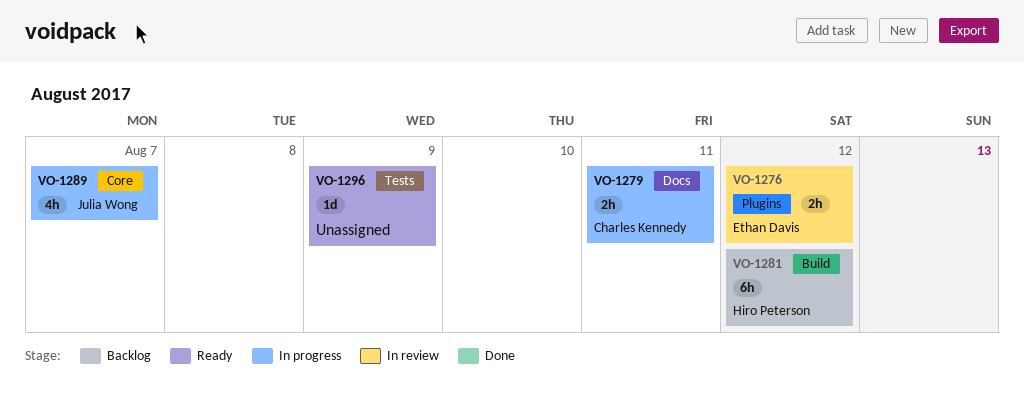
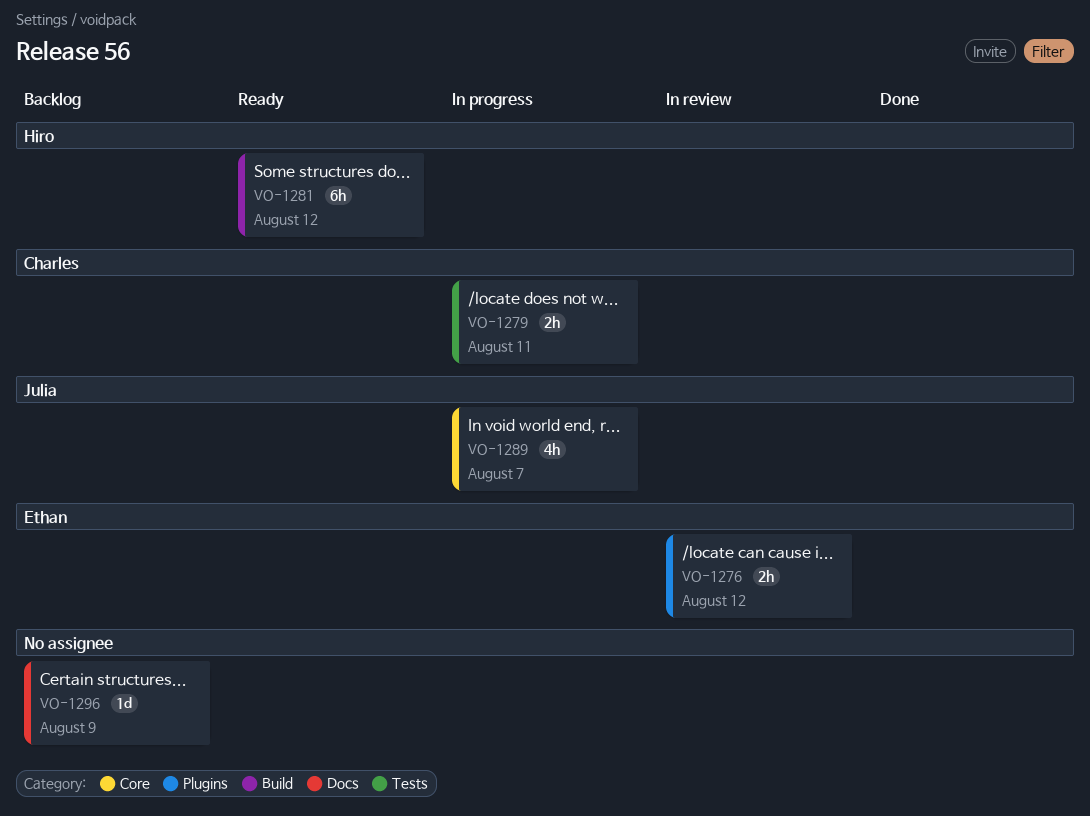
VO-1279, label: Docs -> Tests
VO-1281, status: Backlog -> Ready
VO-1296, status: Ready -> Backlog
VO-1296, label: Tests -> Docs

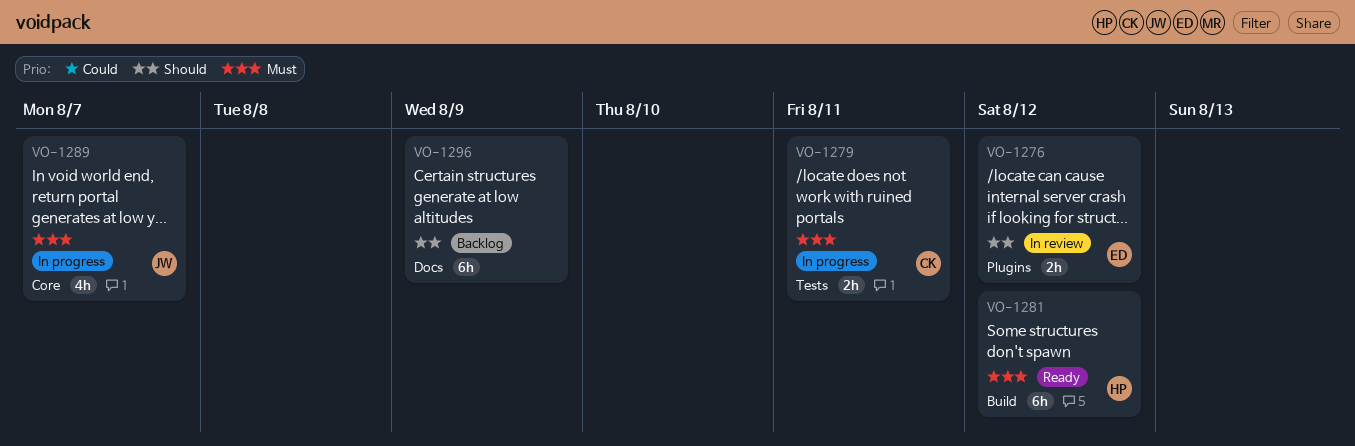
VO-1296, estimate: 1d -> 6h

